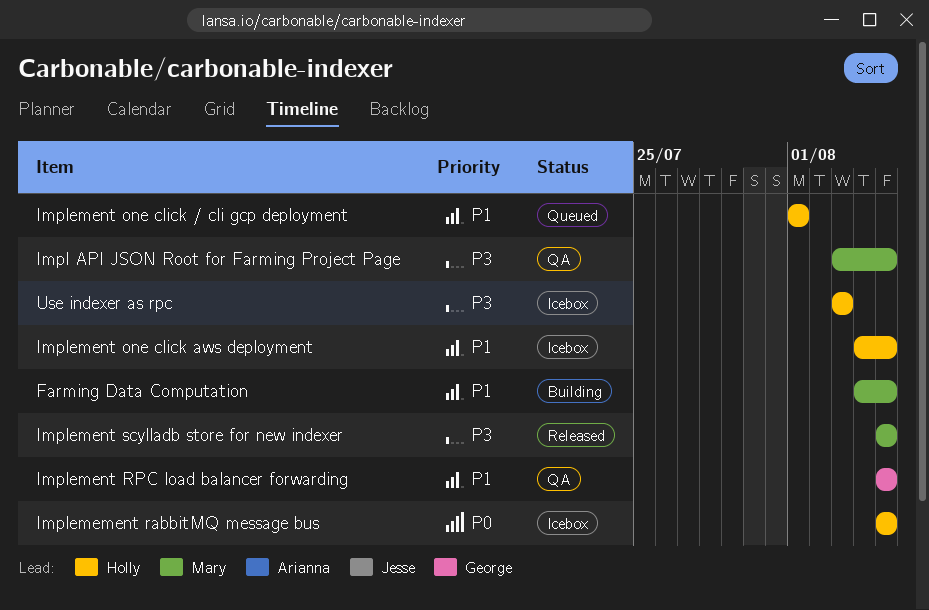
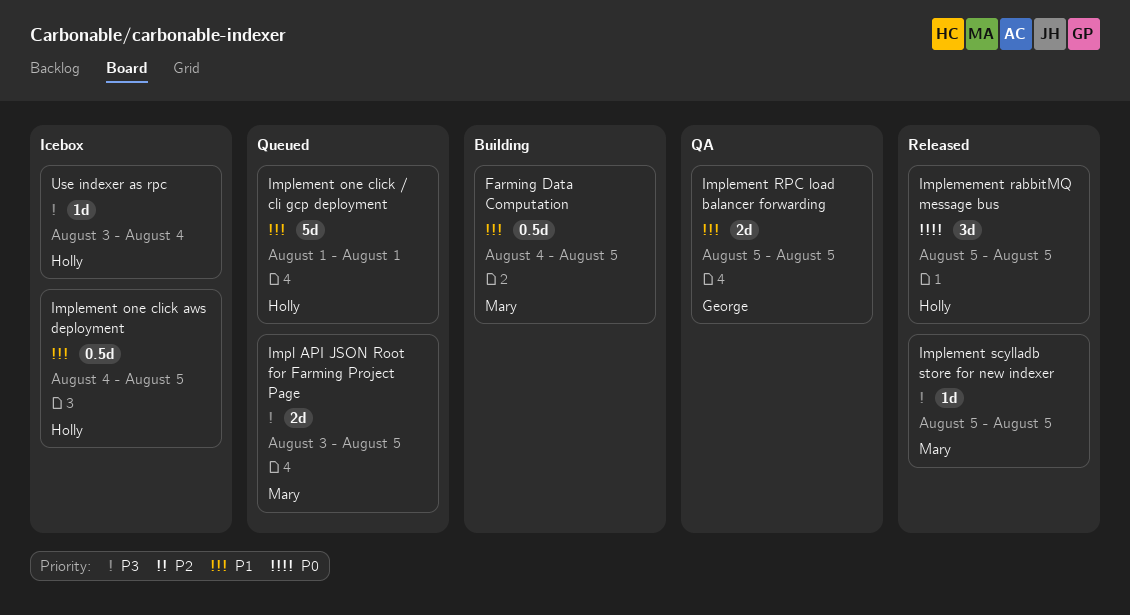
Impl API JSON Root for Farming Project Page, status: QA -> Queued
Implemement rabbitMQ message bus, status: Icebox -> Released
Use indexer as rpc, due: Aug 3 -> Aug 4

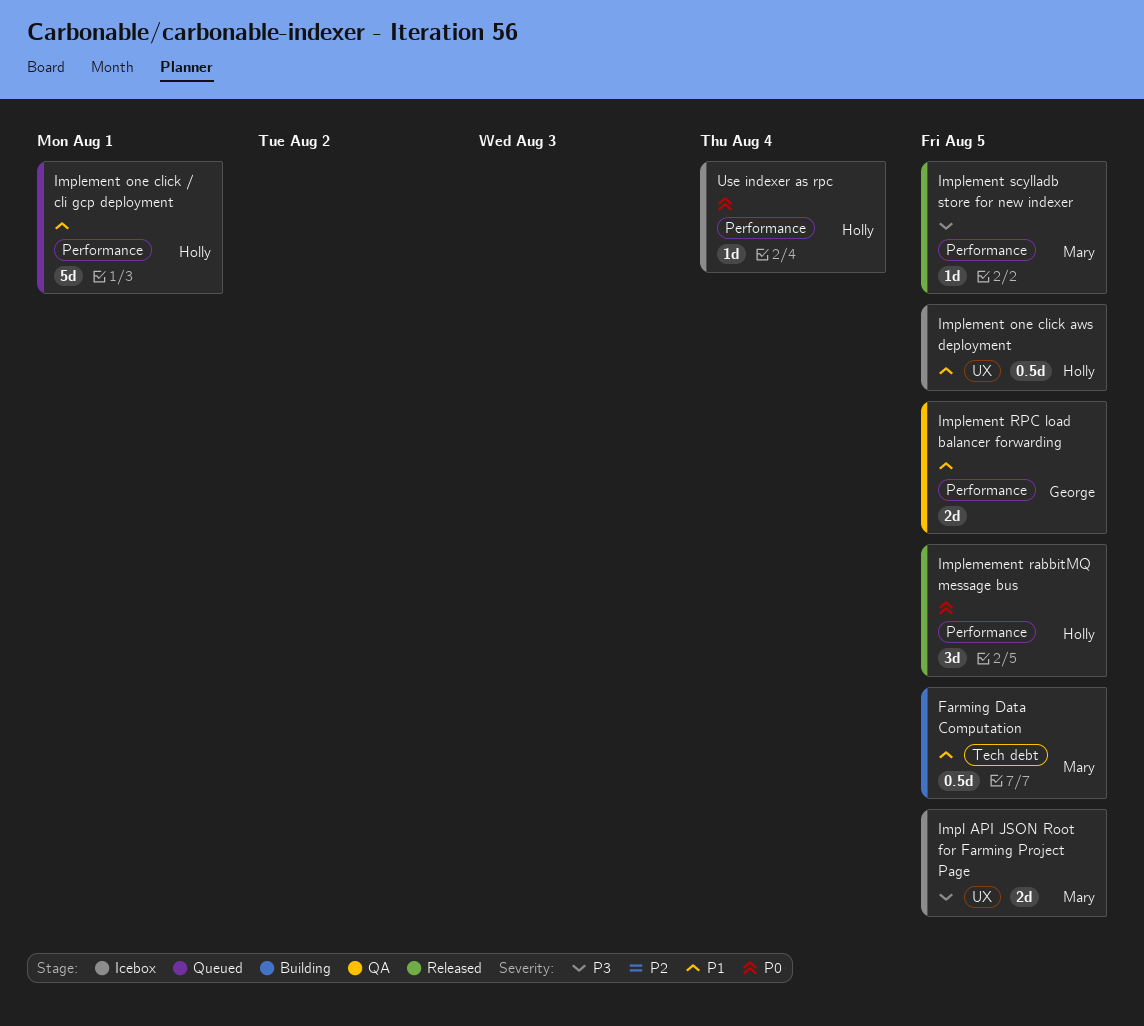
Impl API JSON Root for Farming Project Page, status: Queued -> Icebox
Use indexer as rpc, priority: P3 -> P0

